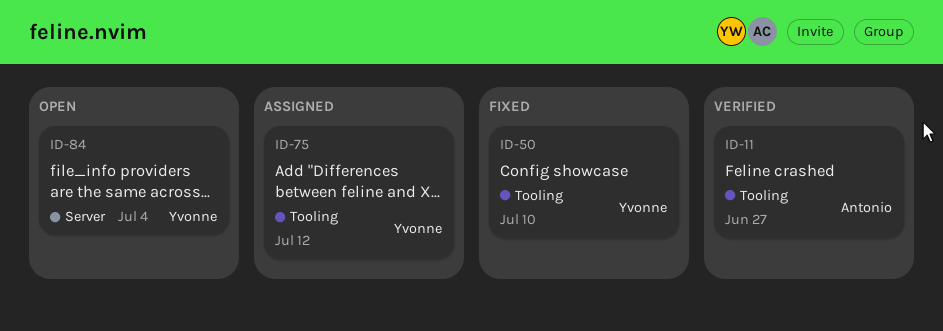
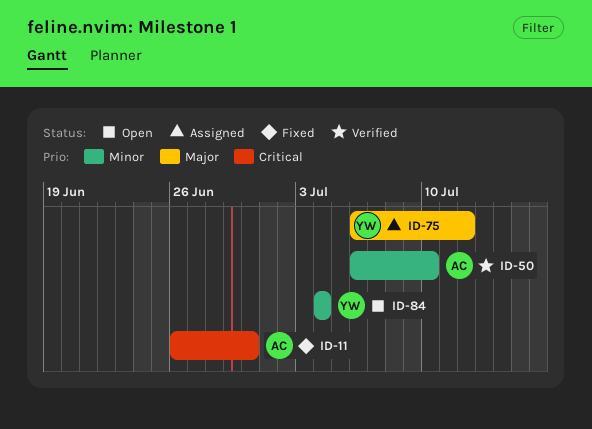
ID-11, status: Verified -> Fixed
ID-11, due: Jun 27 -> Jun 30
ID-50, status: Fixed -> Verified
ID-50, owner: Yvonne -> Antonio

